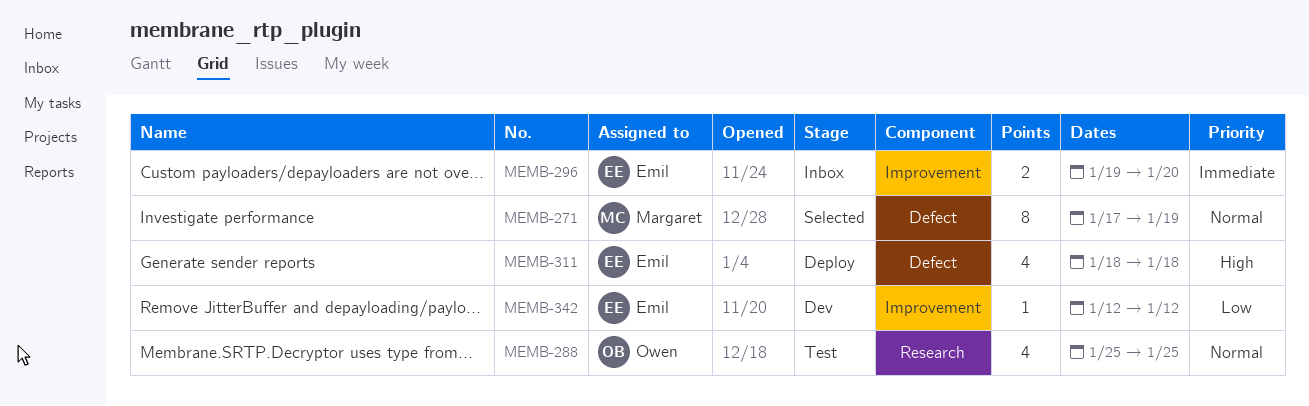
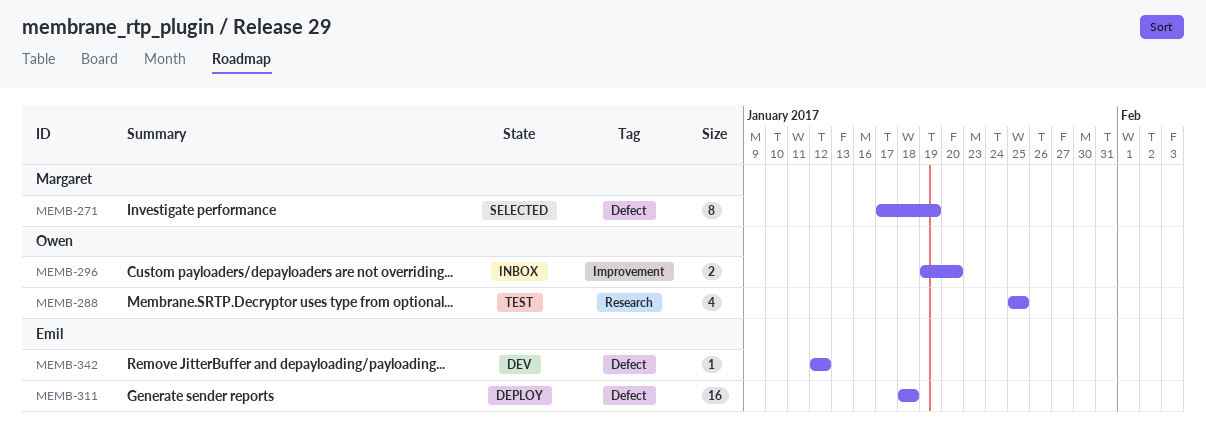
MEMB-296, owner: Emil -> Owen
MEMB-311, estimate: 4 -> 16
MEMB-342, label: Improvement -> Defect

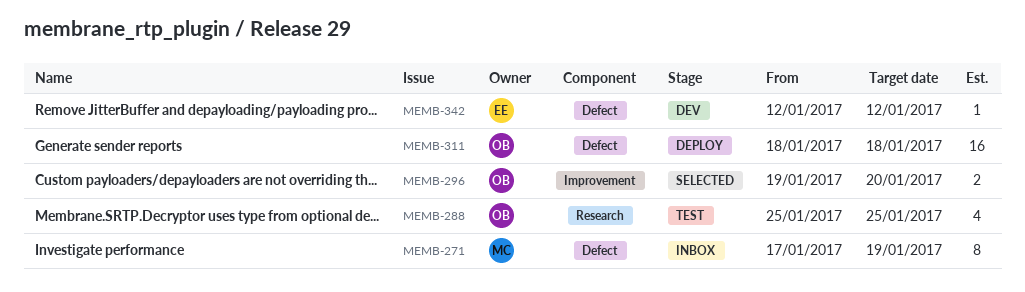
MEMB-271, status: Selected -> Inbox
MEMB-296, status: Inbox -> Selected
MEMB-311, owner: Emil -> Owen

